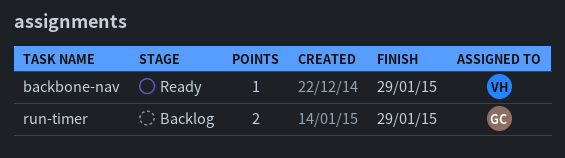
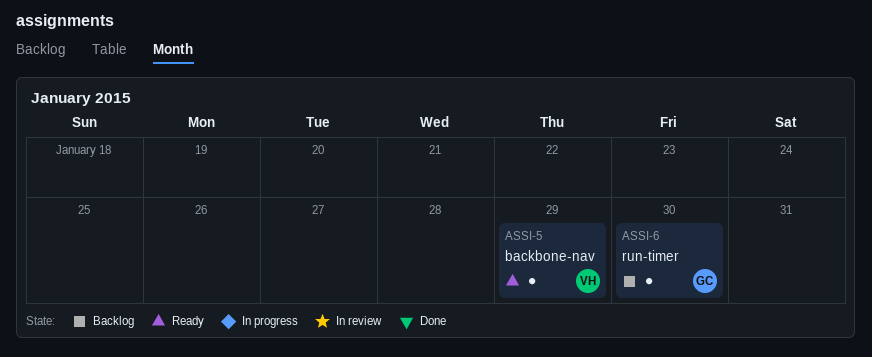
run-timer, estimate: 2 -> 1
run-timer, due: Jan 29 -> Jan 30

